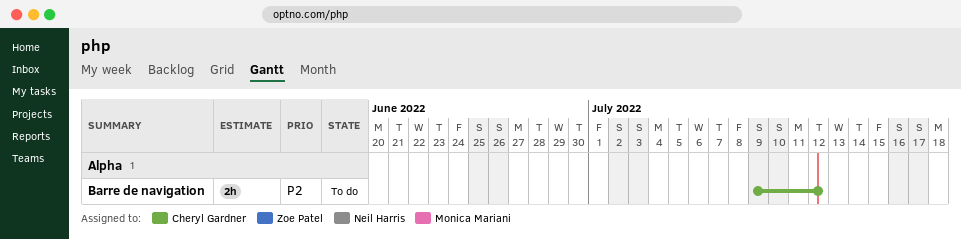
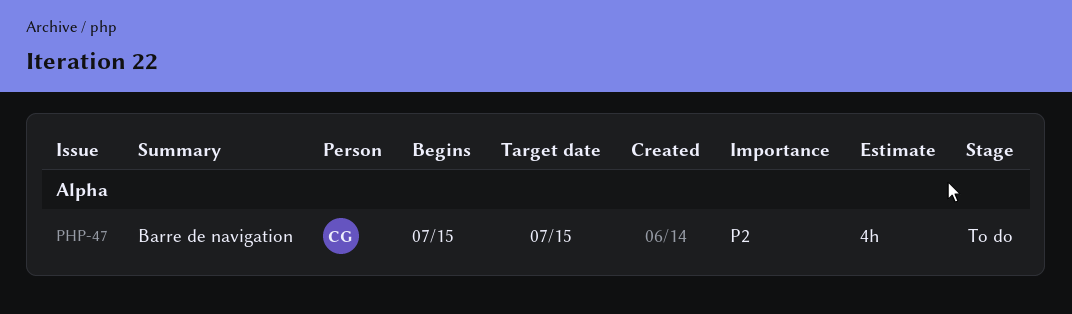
Barre de navigation, estimate: 2h -> 4h
Barre de navigation, start: Jul 9 -> Jul 15
Barre de navigation, due: Jul 12 -> Jul 15

